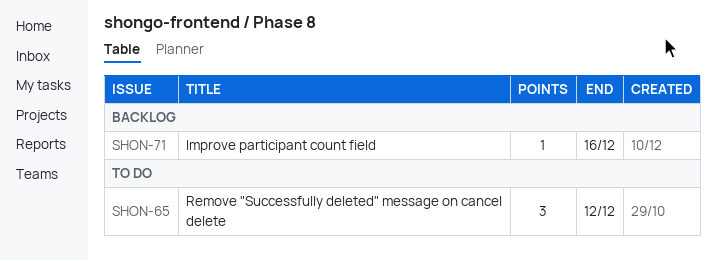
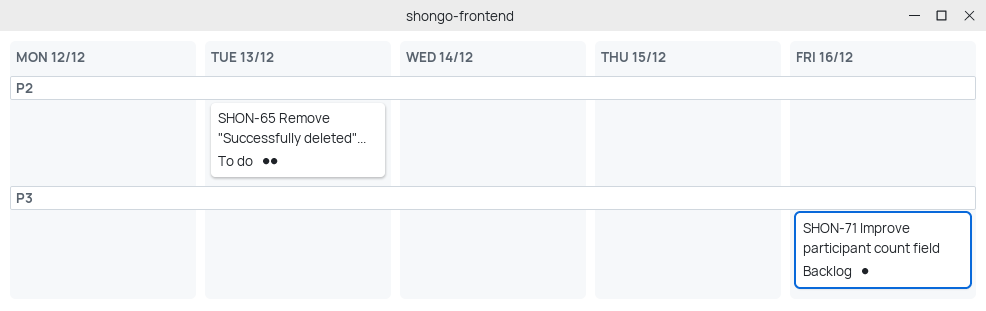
SHON-65, estimate: 3 -> 2
SHON-65, due: Dec 12 -> Dec 13

